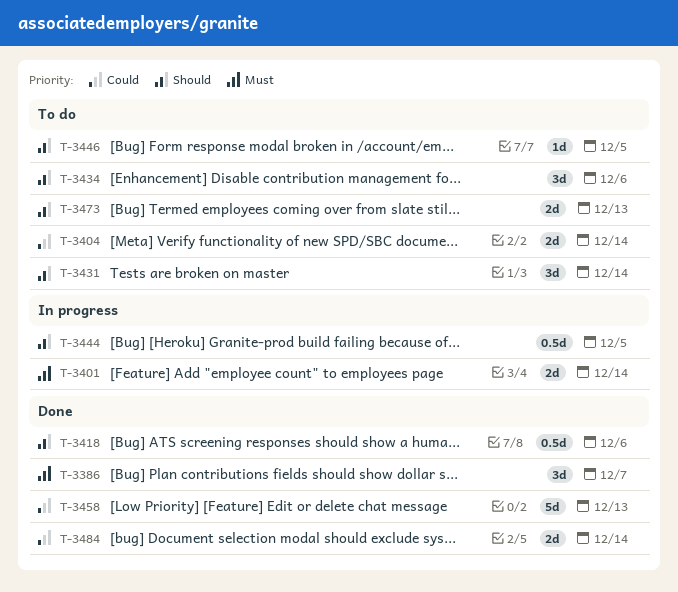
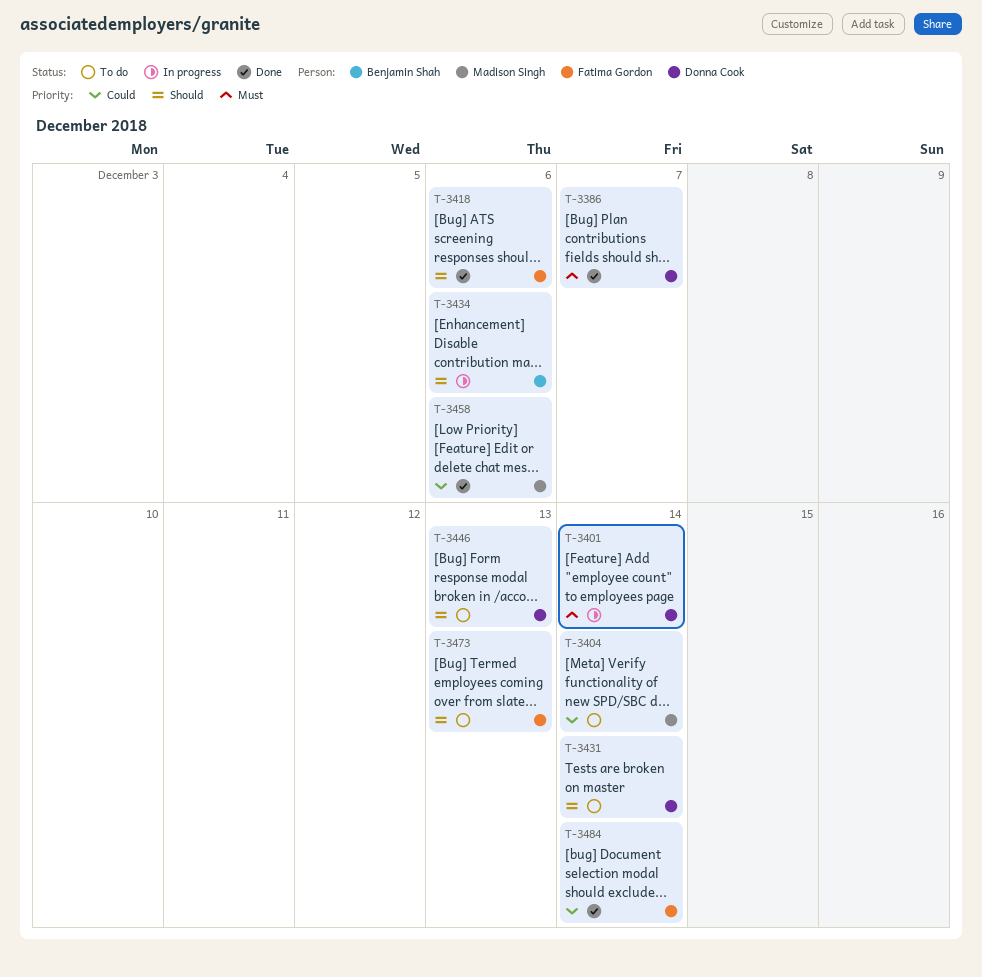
T-3434, status: To do -> In progress
T-3444: present -> none
T-3446, due: Dec 5 -> Dec 13
T-3458, due: Dec 13 -> Dec 6

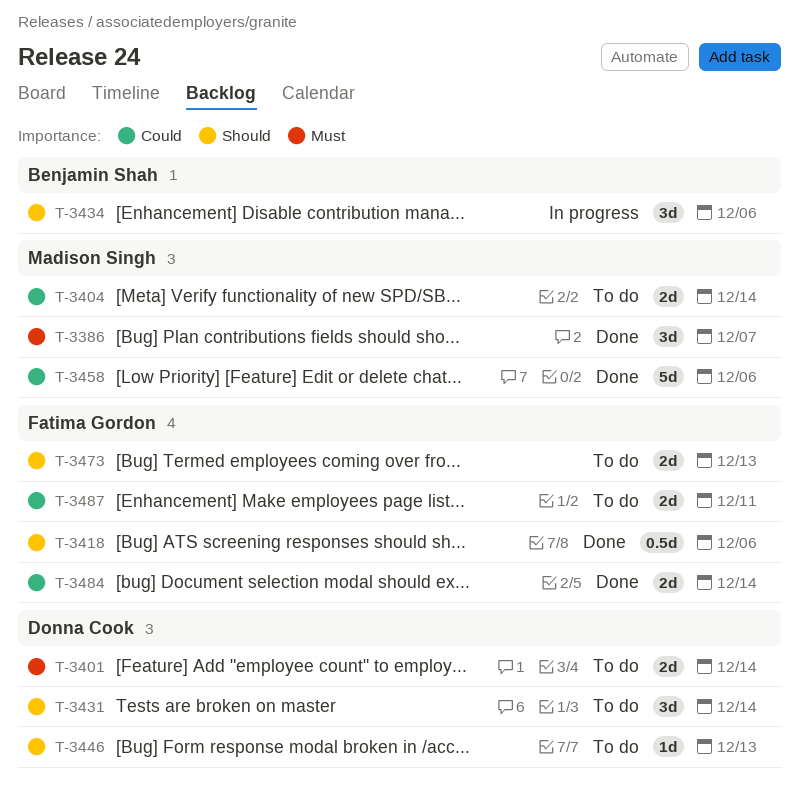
T-3386, owner: Donna Cook -> Madison Singh
T-3401, status: In progress -> To do
T-3487: none -> present

